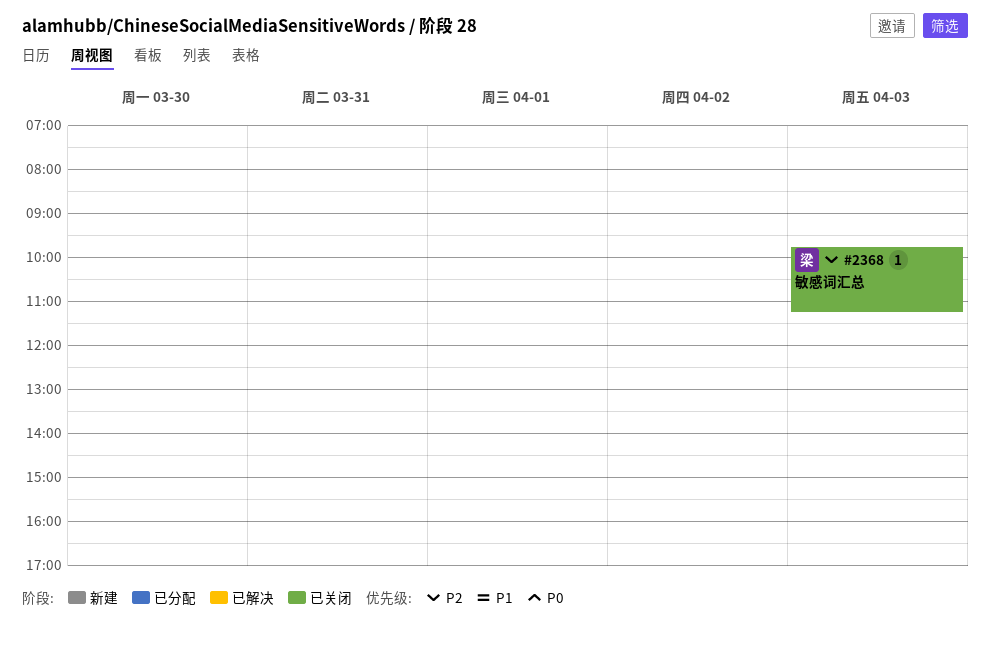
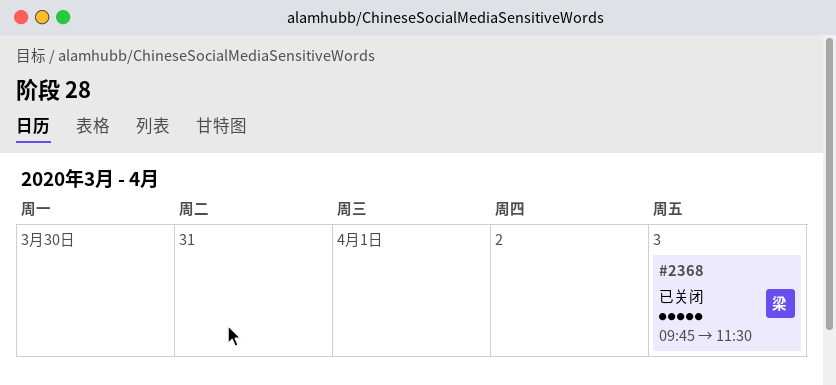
#2368, estimate: 1 -> 5
#2368, ends: 11:15 -> 11:30

